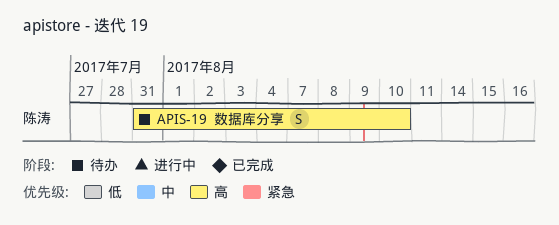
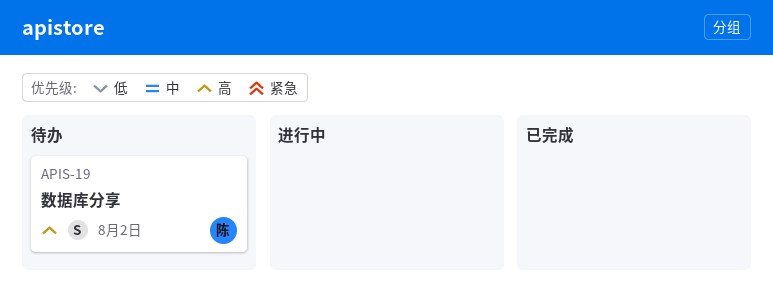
APIS-19, due: Aug 10 -> Aug 2

